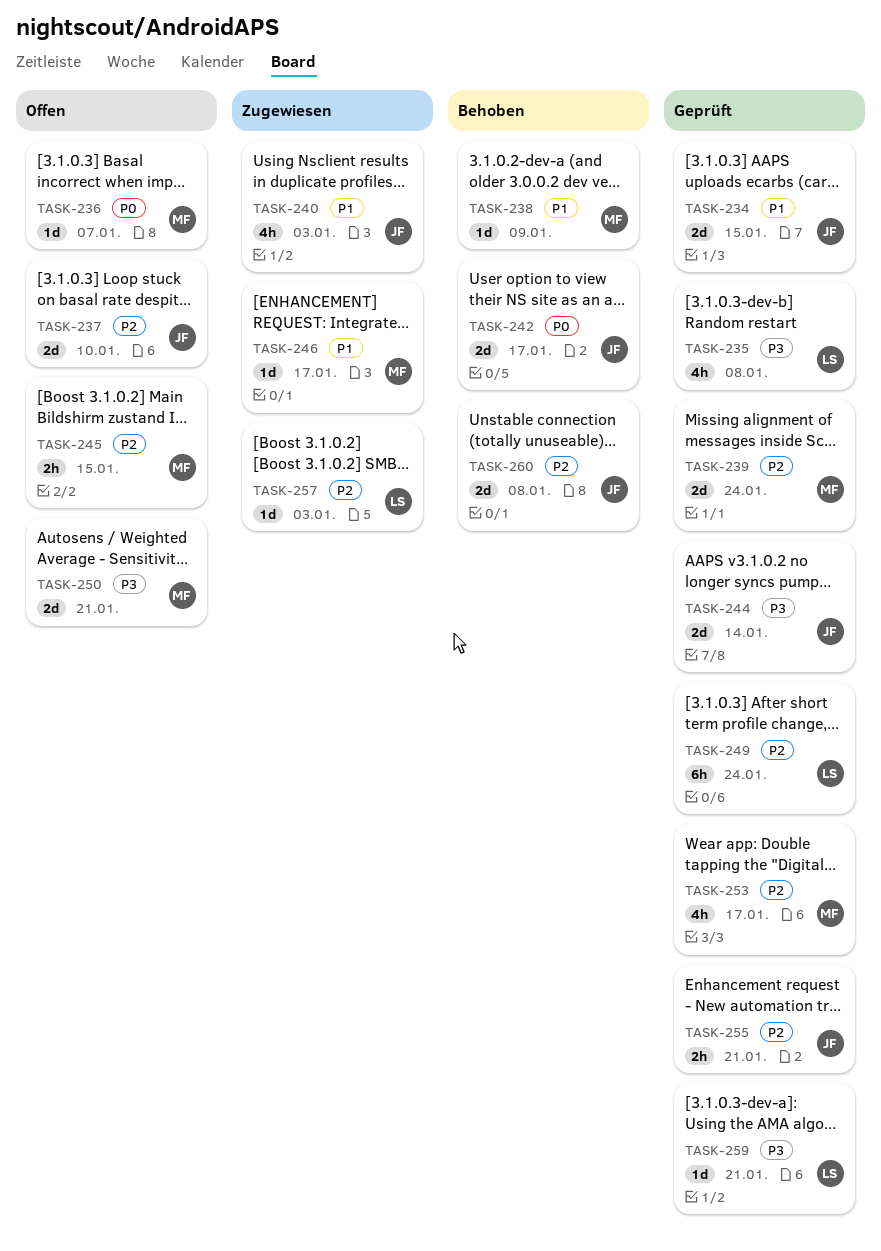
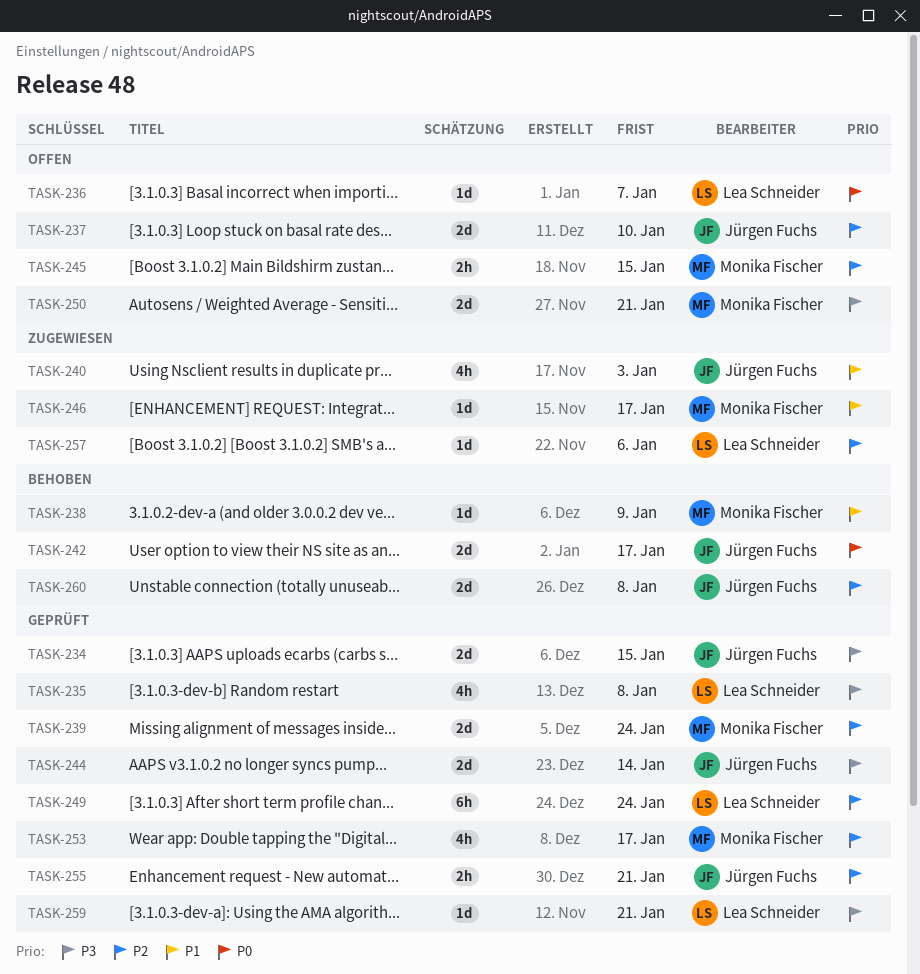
TASK-234, priority: P1 -> P3
TASK-236, owner: Monika Fischer -> Lea Schneider
TASK-257, due: Jan 3 -> Jan 6

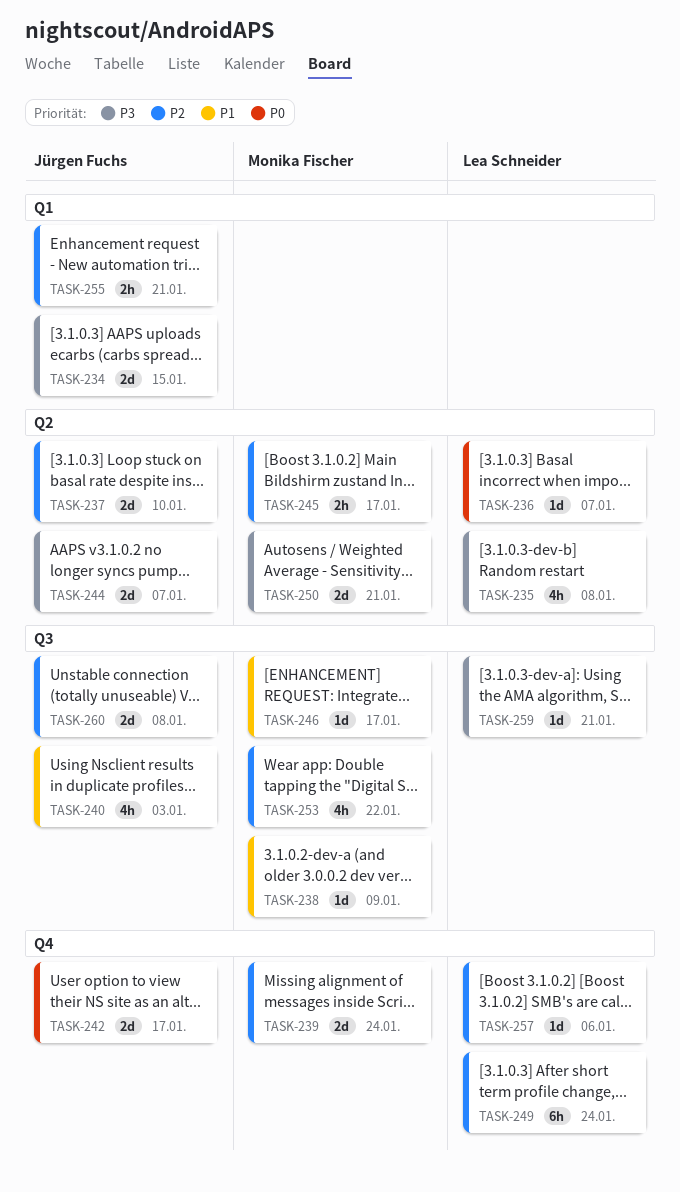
TASK-244, due: Jan 14 -> Jan 7
TASK-245, due: Jan 15 -> Jan 17
TASK-253, due: Jan 17 -> Jan 22

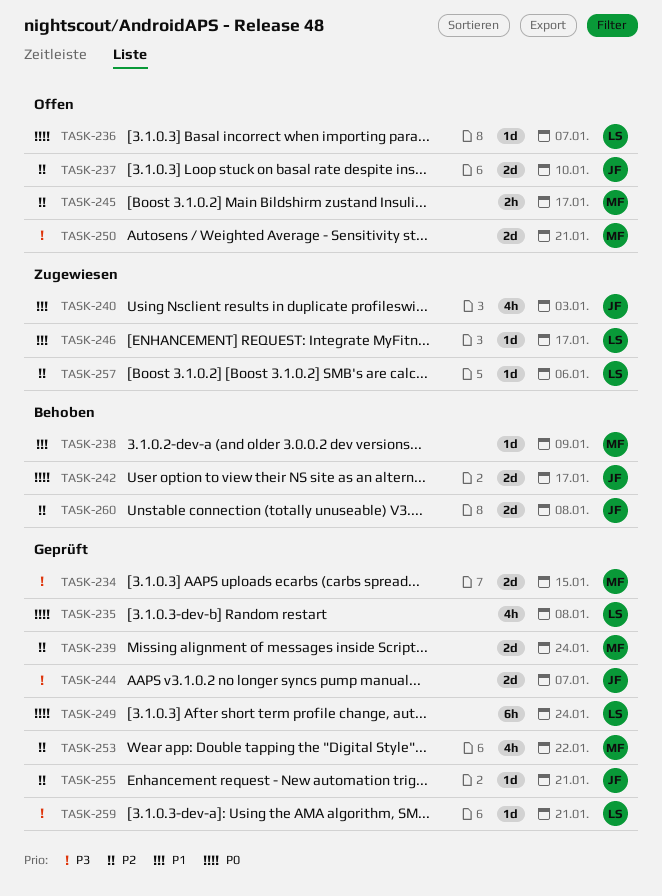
TASK-234, owner: Jürgen Fuchs -> Monika Fischer
TASK-235, priority: P3 -> P0
TASK-246, owner: Monika Fischer -> Lea Schneider
TASK-249, priority: P2 -> P0
TASK-255, estimate: 2h -> 1d

